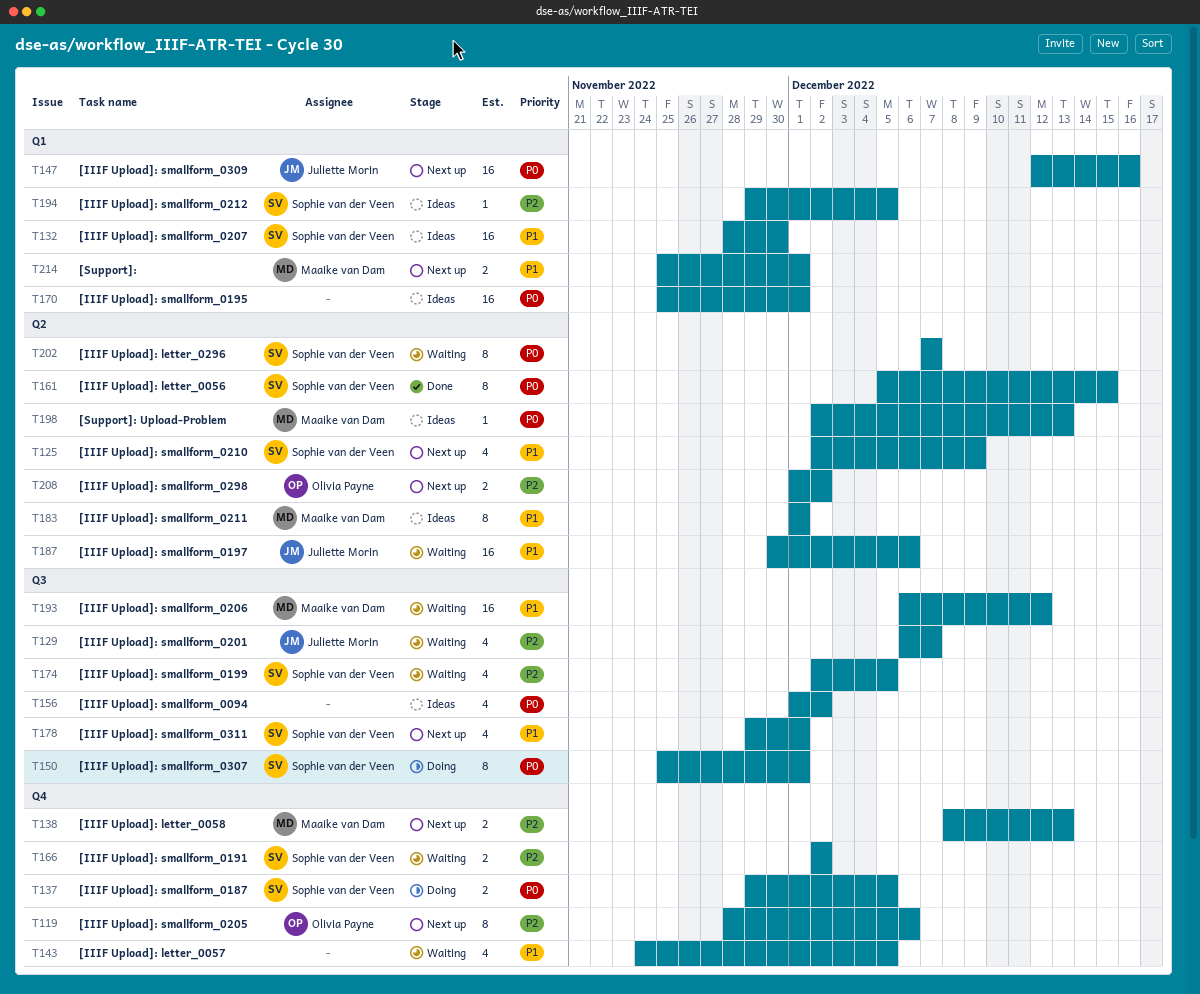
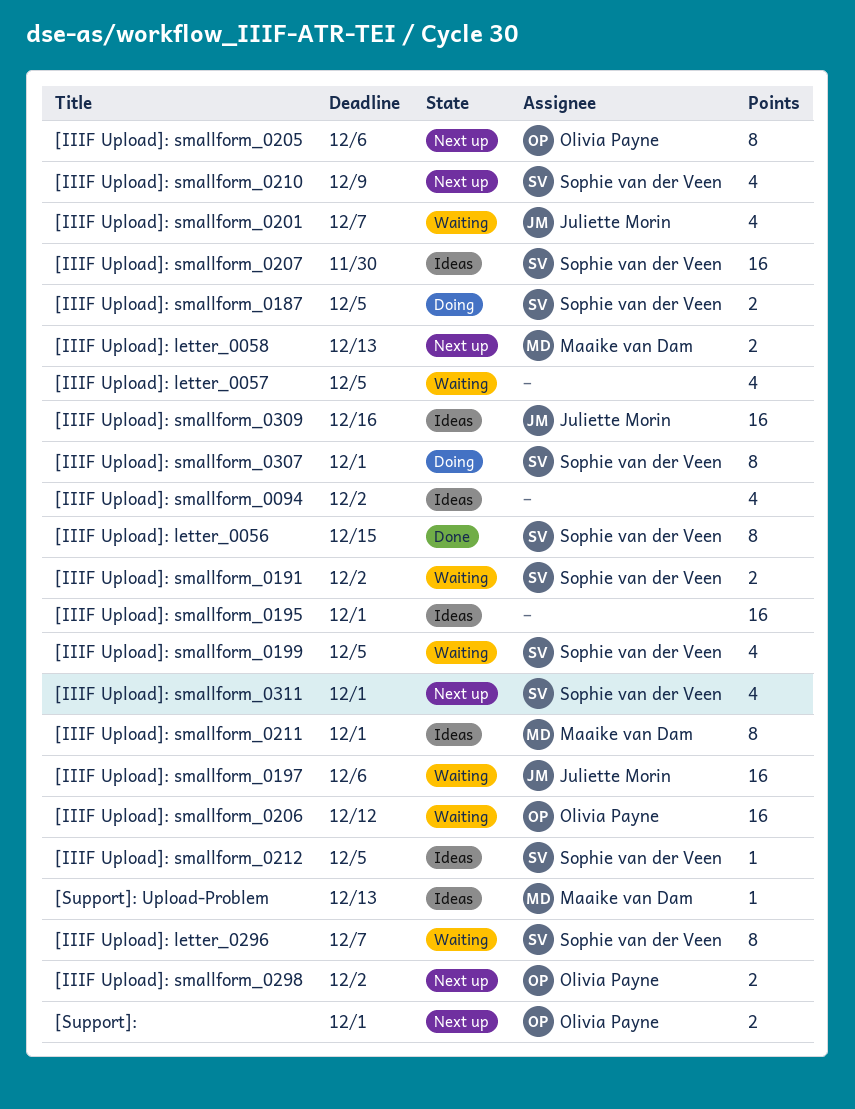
[IIIF Upload]: smallform_0206, owner: Maaike van Dam -> Olivia Payne
[IIIF Upload]: smallform_0309, status: Next up -> Ideas
[Support]:, owner: Maaike van Dam -> Olivia Payne

